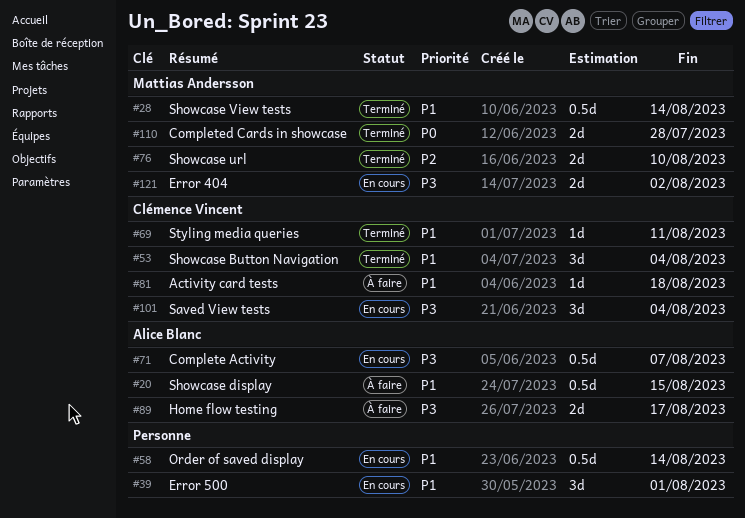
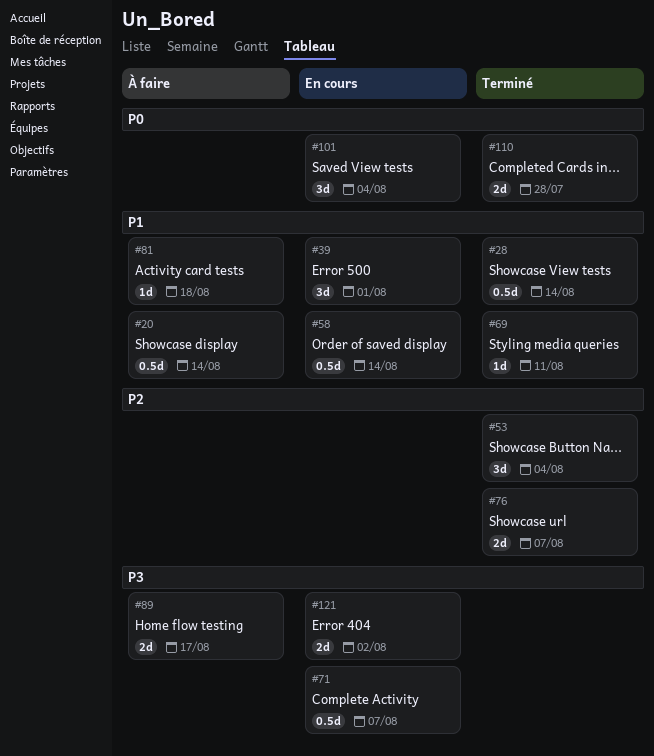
#20, due: Aug 15 -> Aug 14
#53, priority: P1 -> P2
#76, due: Aug 10 -> Aug 7
#101, priority: P3 -> P0

